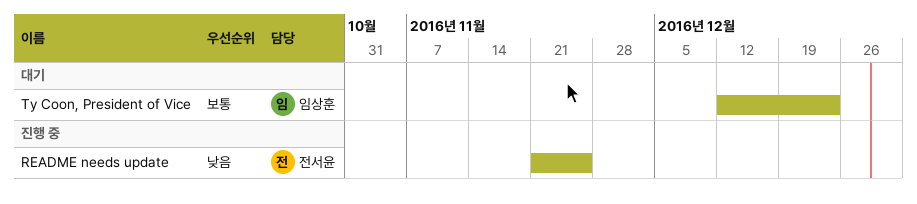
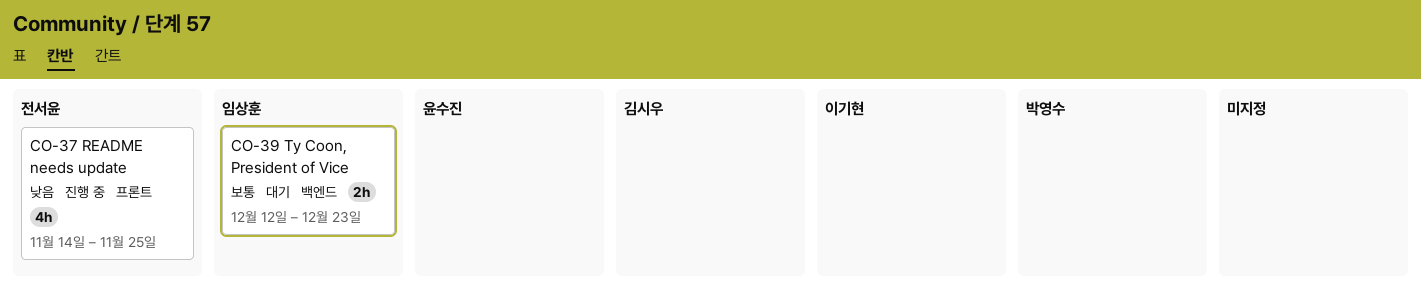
README needs update, start: Nov 21 -> Nov 14

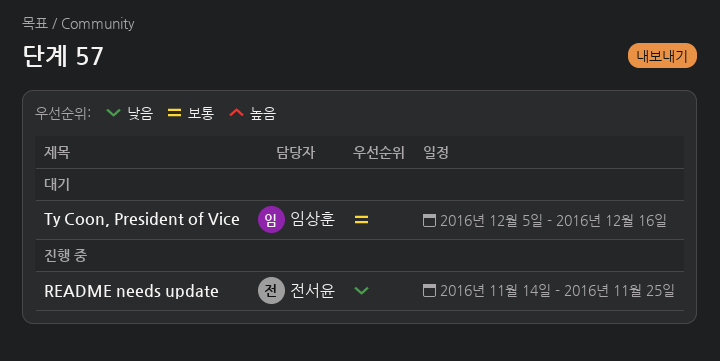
Ty Coon, President of Vice, start: Dec 12 -> Dec 5
Ty Coon, President of Vice, due: Dec 23 -> Dec 16

